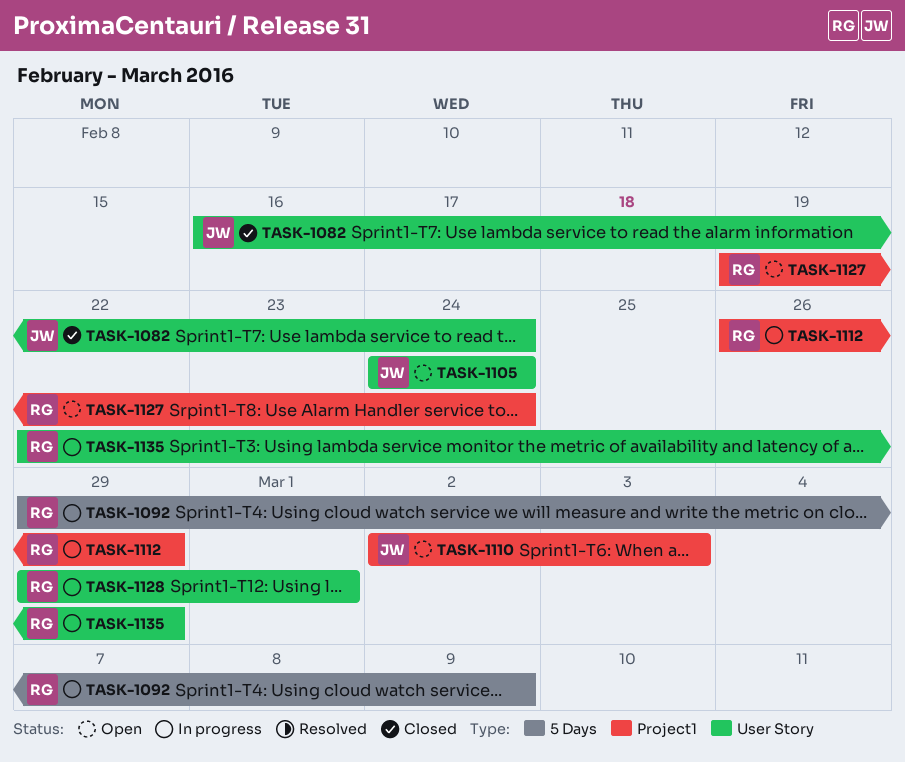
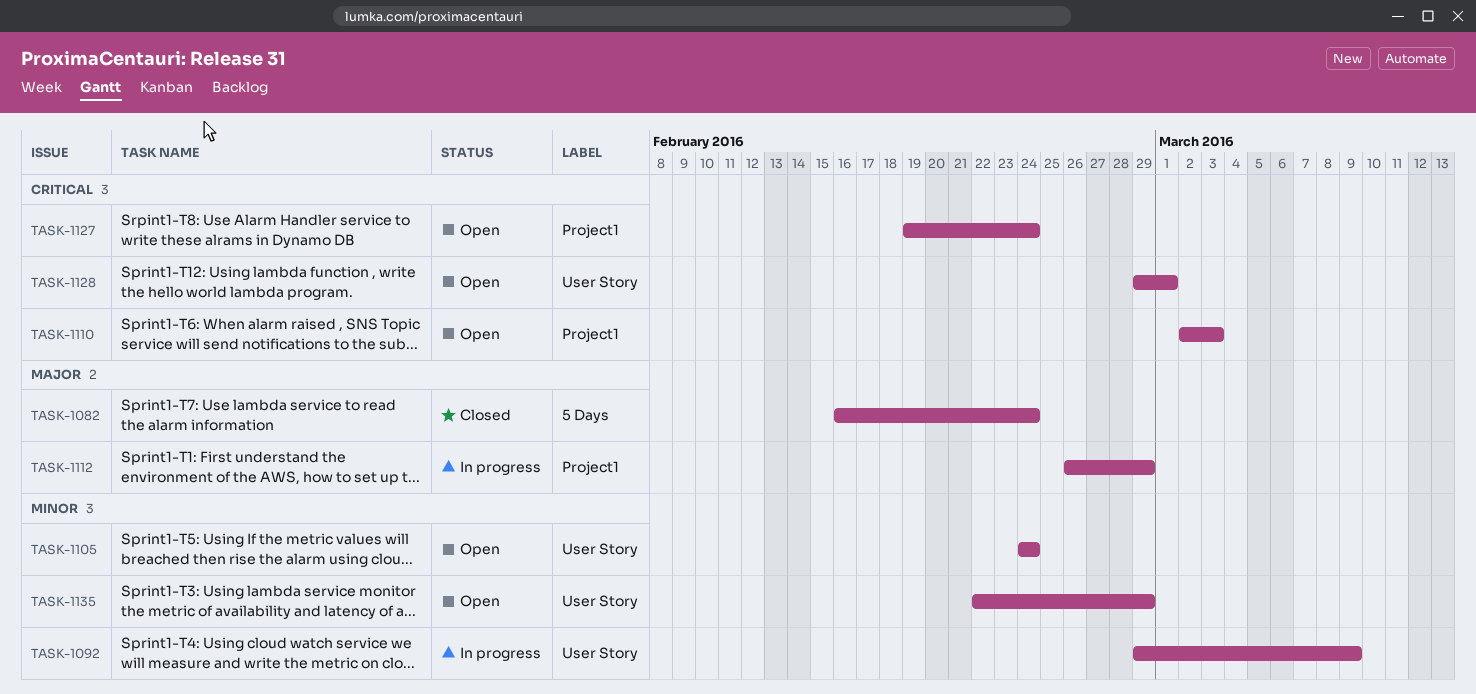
TASK-1082, label: User Story -> 5 Days
TASK-1092, label: 5 Days -> User Story
TASK-1128, status: In progress -> Open
TASK-1135, status: In progress -> Open

